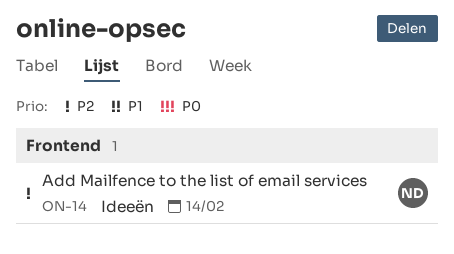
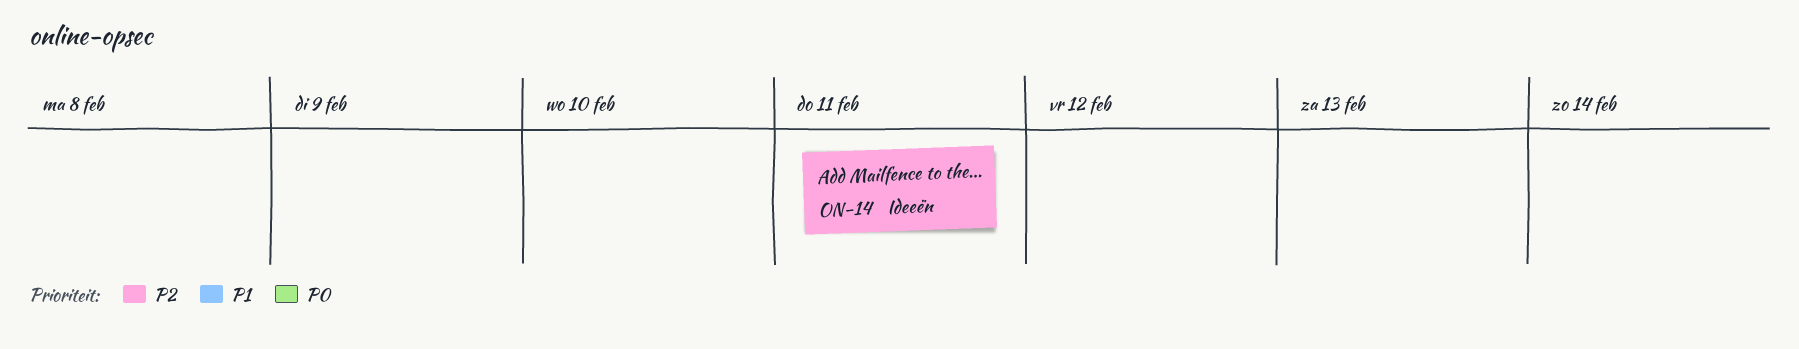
ON-14, due: Feb 14 -> Feb 11

